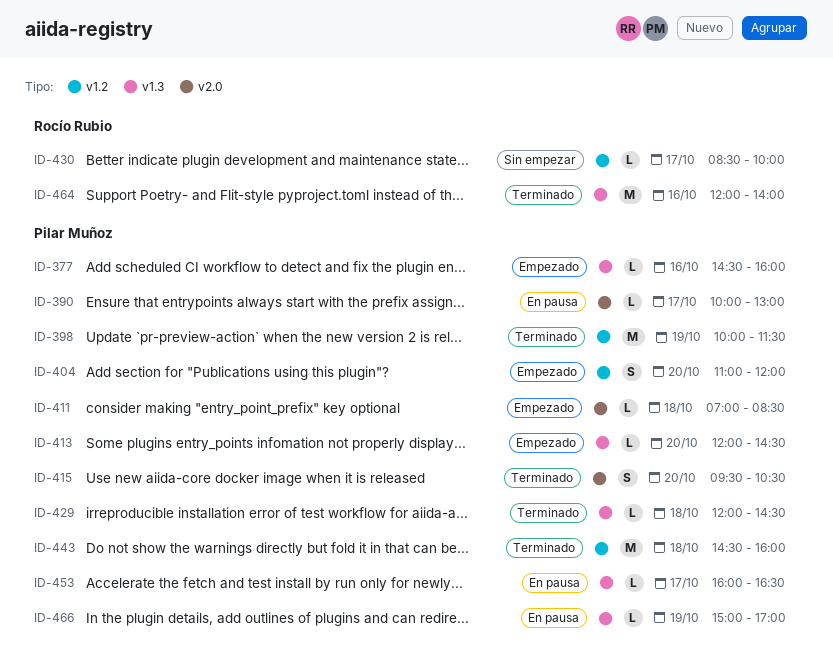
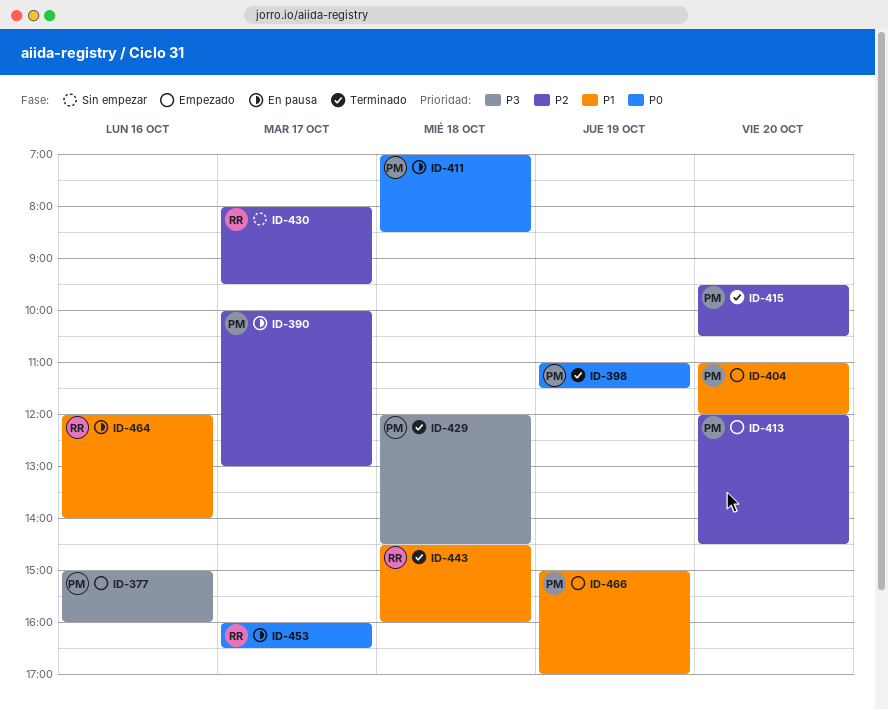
ID-377, begins: 14:30 -> 15:00
ID-398, begins: 10:00 -> 11:00
ID-411, status: Empezado -> En pausa
ID-430, begins: 08:30 -> 08:00
ID-430, ends: 10:00 -> 09:30
ID-443, owner: Pilar Muñoz -> Rocío Rubio
ID-453, owner: Pilar Muñoz -> Rocío Rubio
ID-464, status: Terminado -> En pausa
ID-466, status: En pausa -> Empezado

